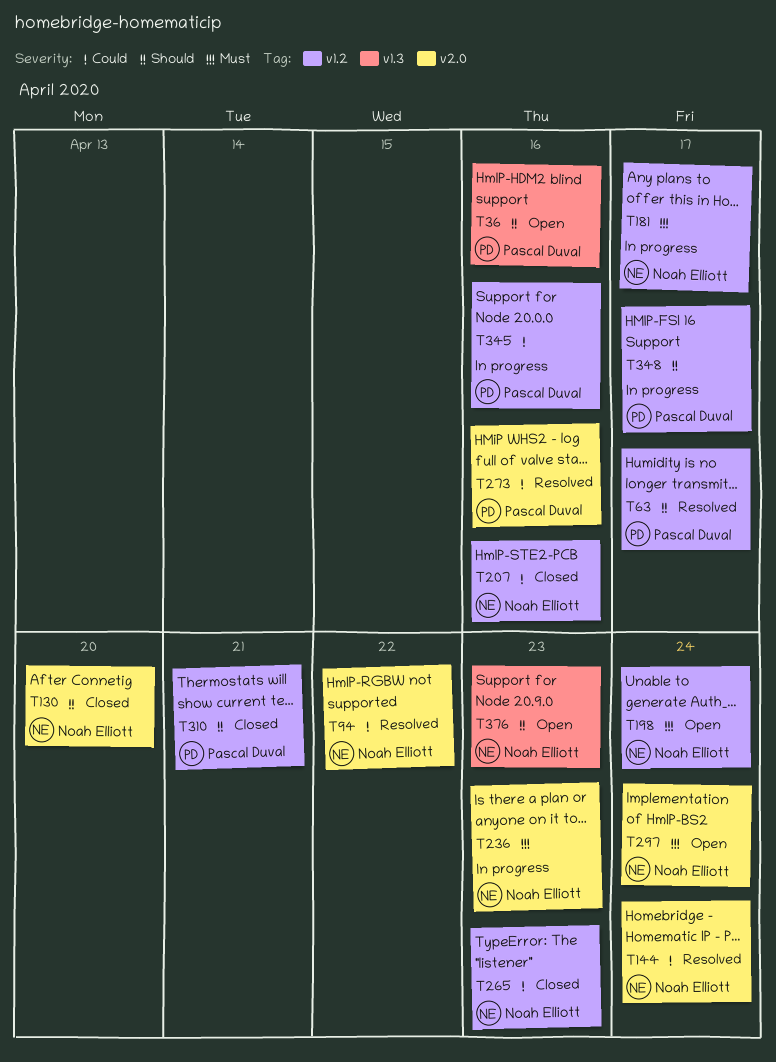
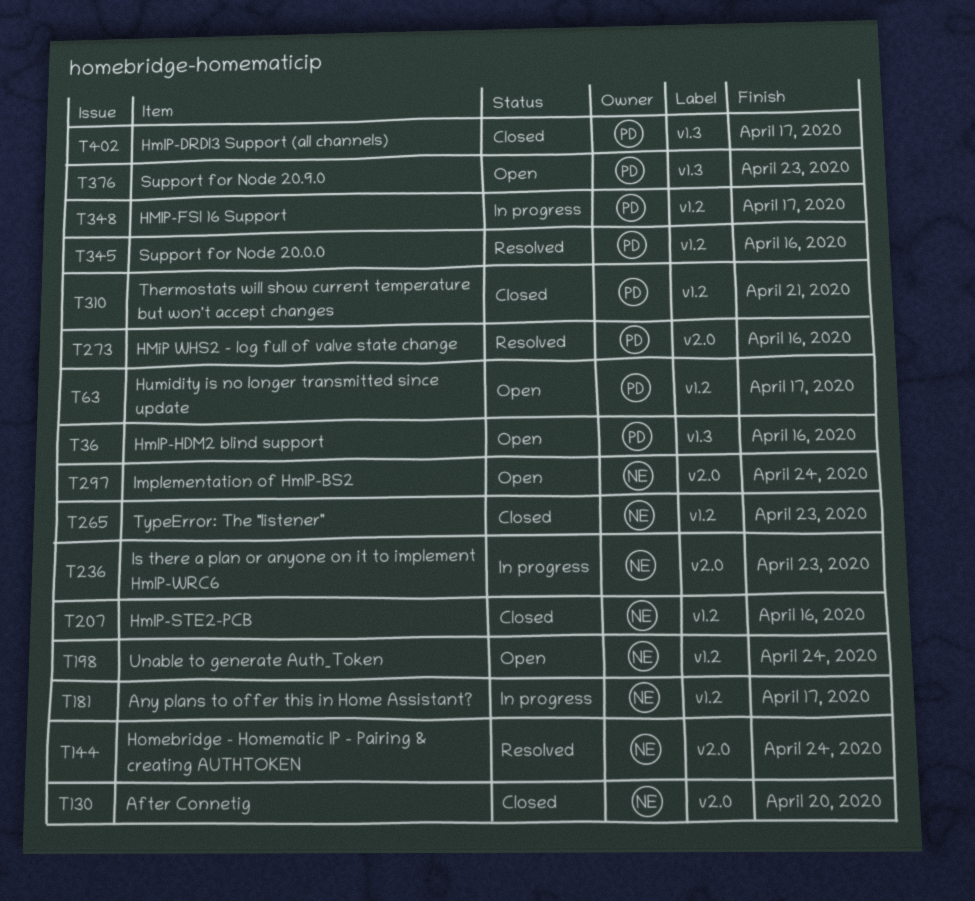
T63, status: Resolved -> Open
T94: present -> none
T345, status: In progress -> Resolved
T376, owner: Noah Elliott -> Pascal Duval
T402: none -> present

